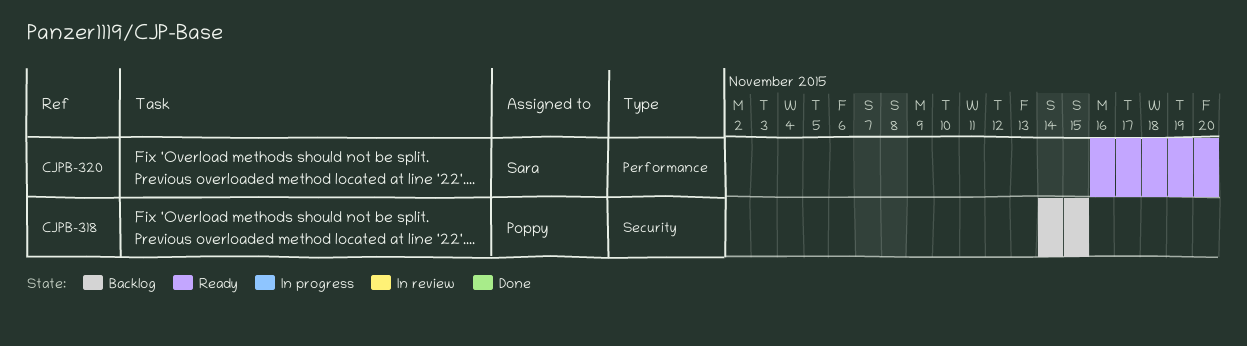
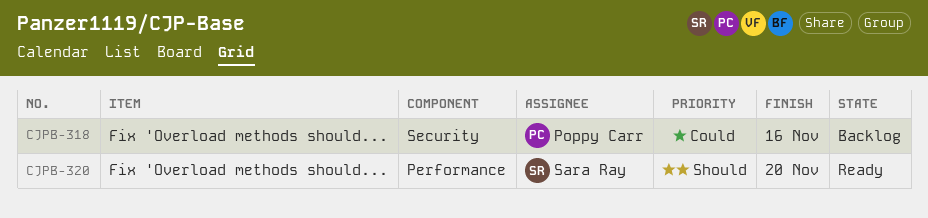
CJPB-318, due: Nov 15 -> Nov 16

